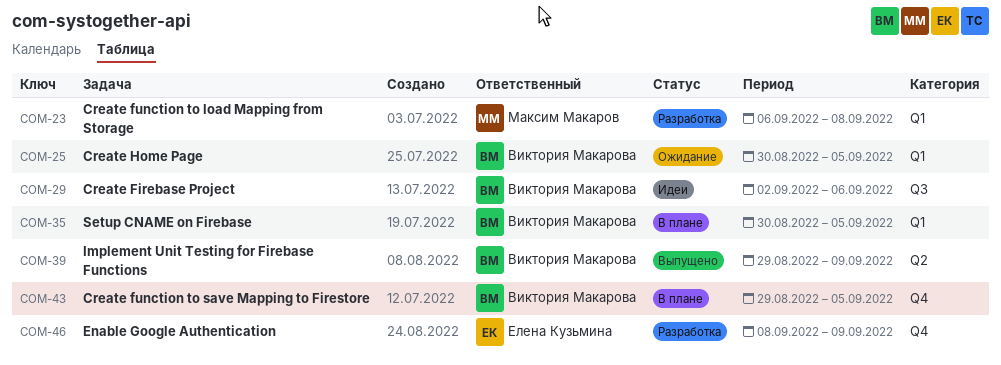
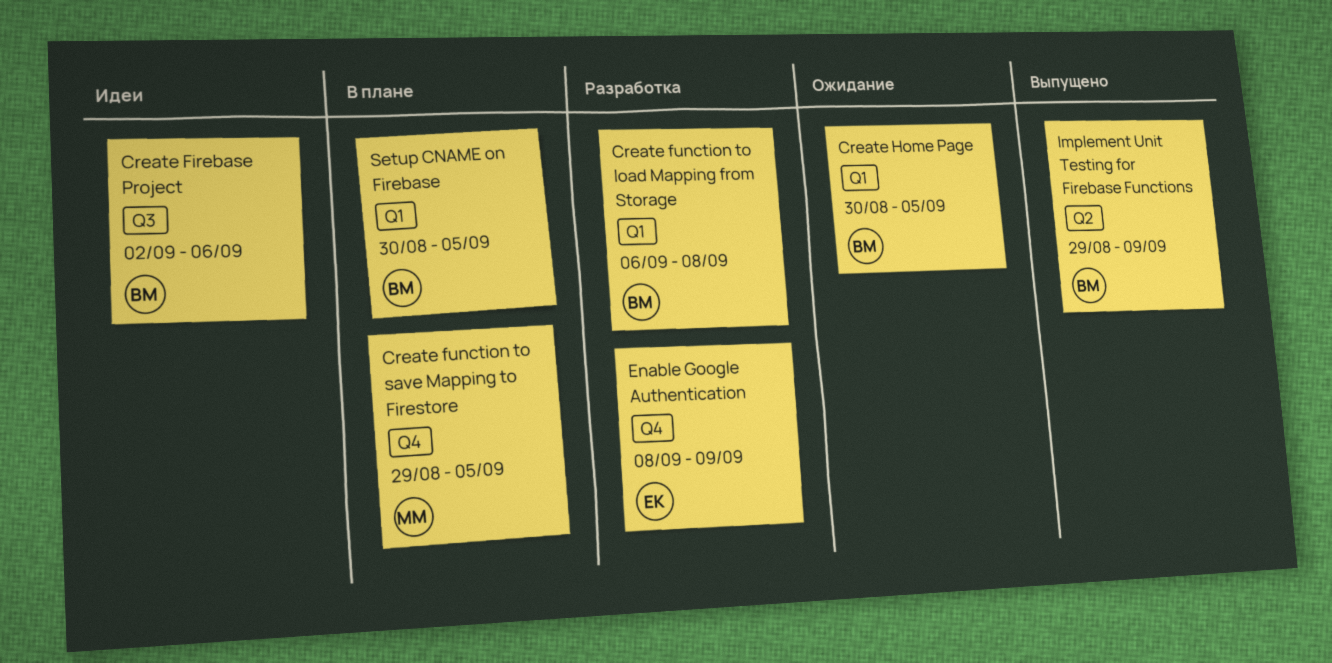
Create function to load Mapping from Storage, owner: Максим Макаров -> Виктория Макарова
Create function to save Mapping to Firestore, owner: Виктория Макарова -> Максим Макаров

